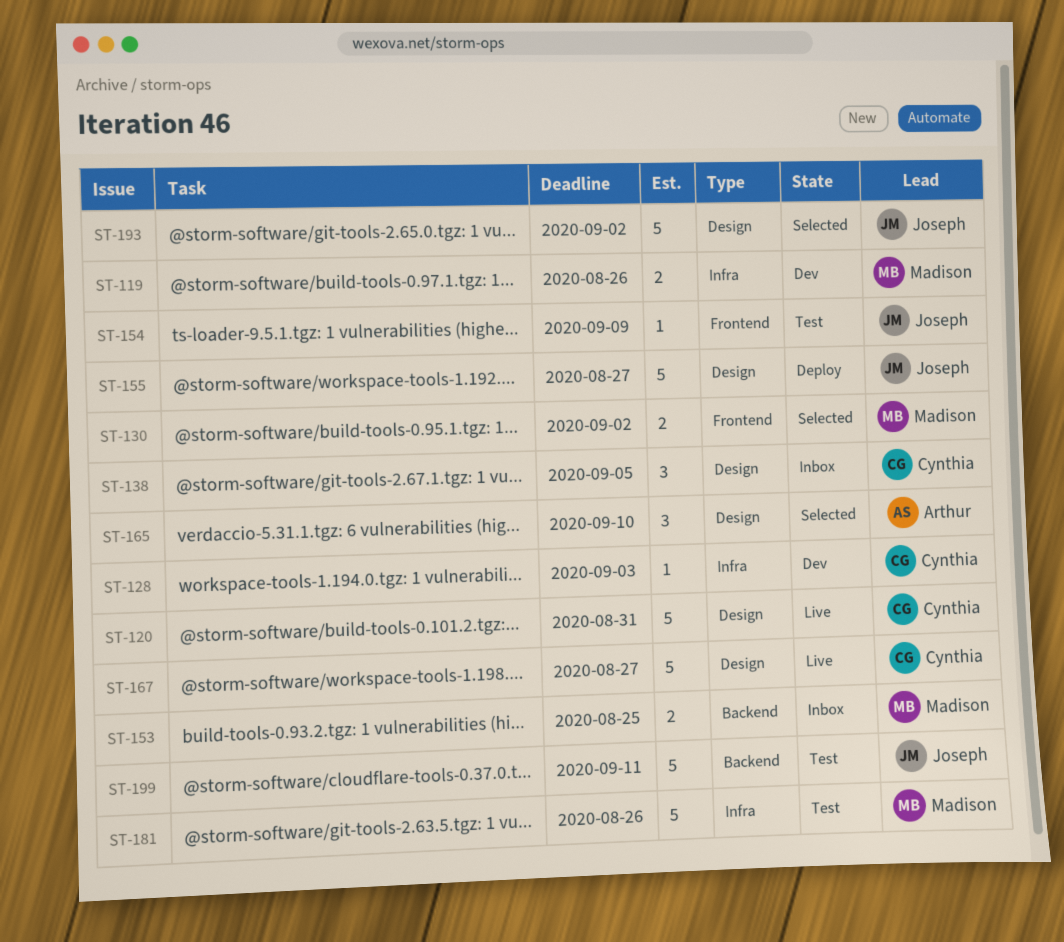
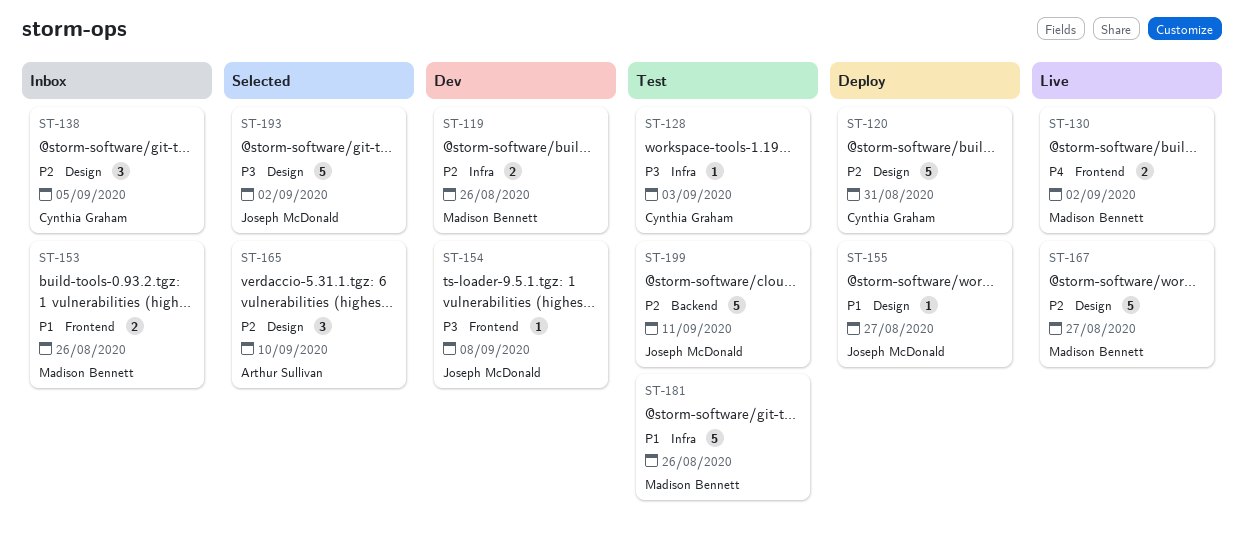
ST-120, status: Live -> Deploy
ST-128, status: Dev -> Test
ST-130, status: Selected -> Live
ST-153, label: Backend -> Frontend
ST-153, due: Aug 25 -> Aug 26
ST-154, status: Test -> Dev
ST-154, due: Sep 9 -> Sep 8
ST-155, estimate: 5 -> 1
ST-167, owner: Cynthia Graham -> Madison Bennett

